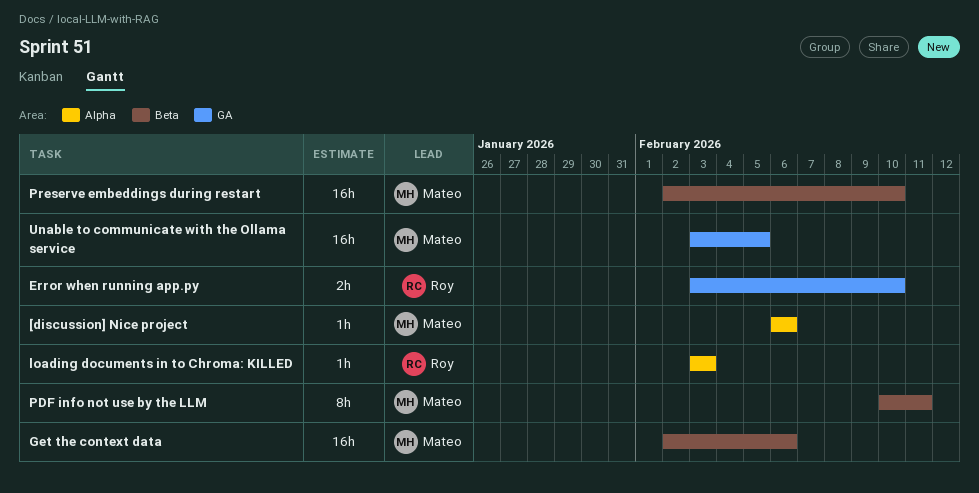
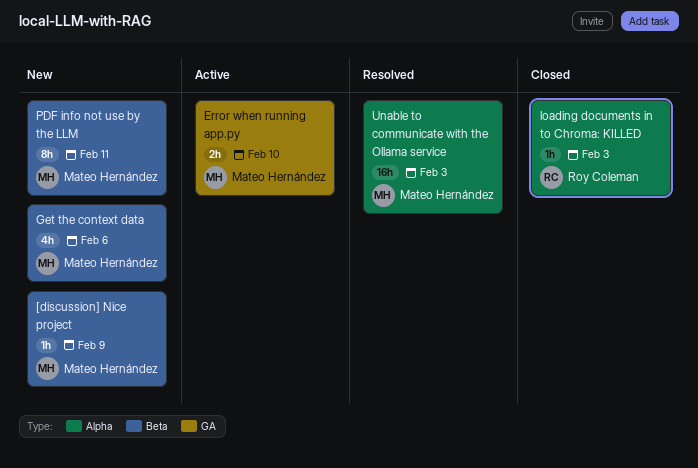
[discussion] Nice project, label: Alpha -> Beta
[discussion] Nice project, due: Feb 6 -> Feb 9
Error when running app.py, owner: Roy Coleman -> Mateo Hernández
Get the context data, estimate: 16h -> 4h
Preserve embeddings during restart: present -> none
Unable to communicate with the Ollama service, label: GA -> Alpha
Unable to communicate with the Ollama service, due: Feb 5 -> Feb 3

